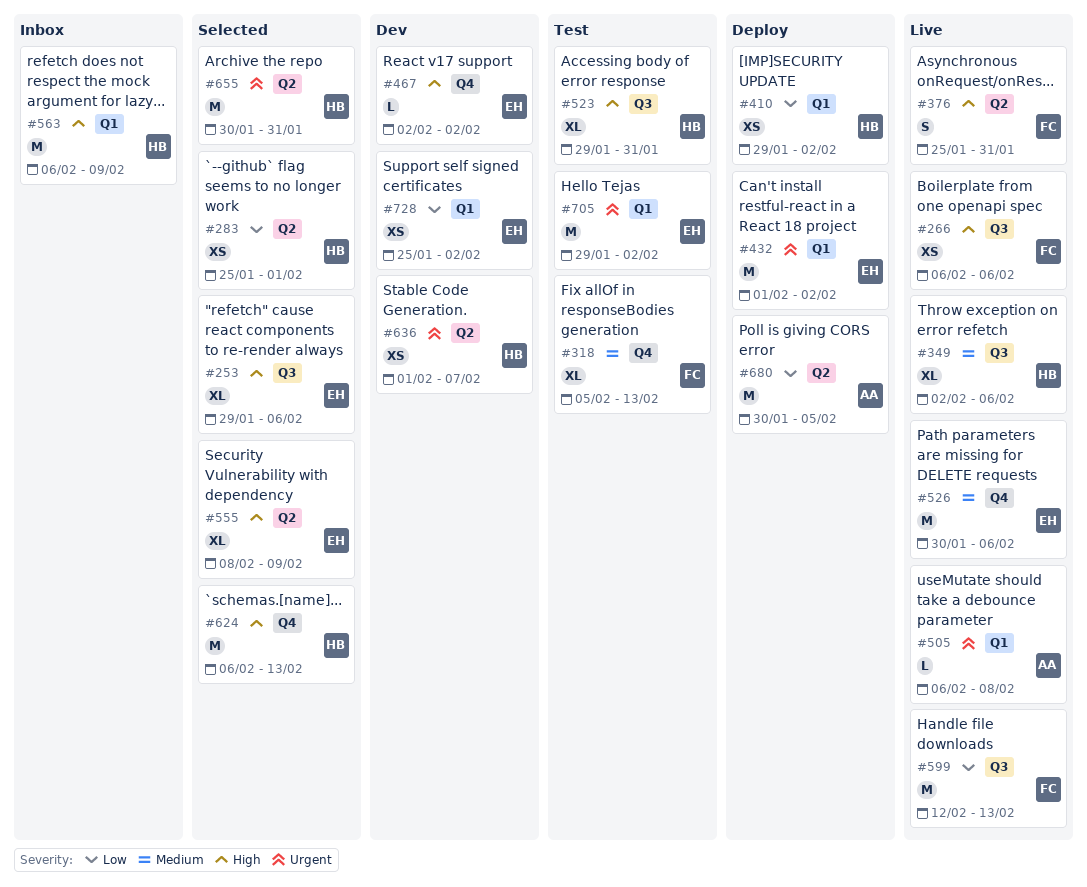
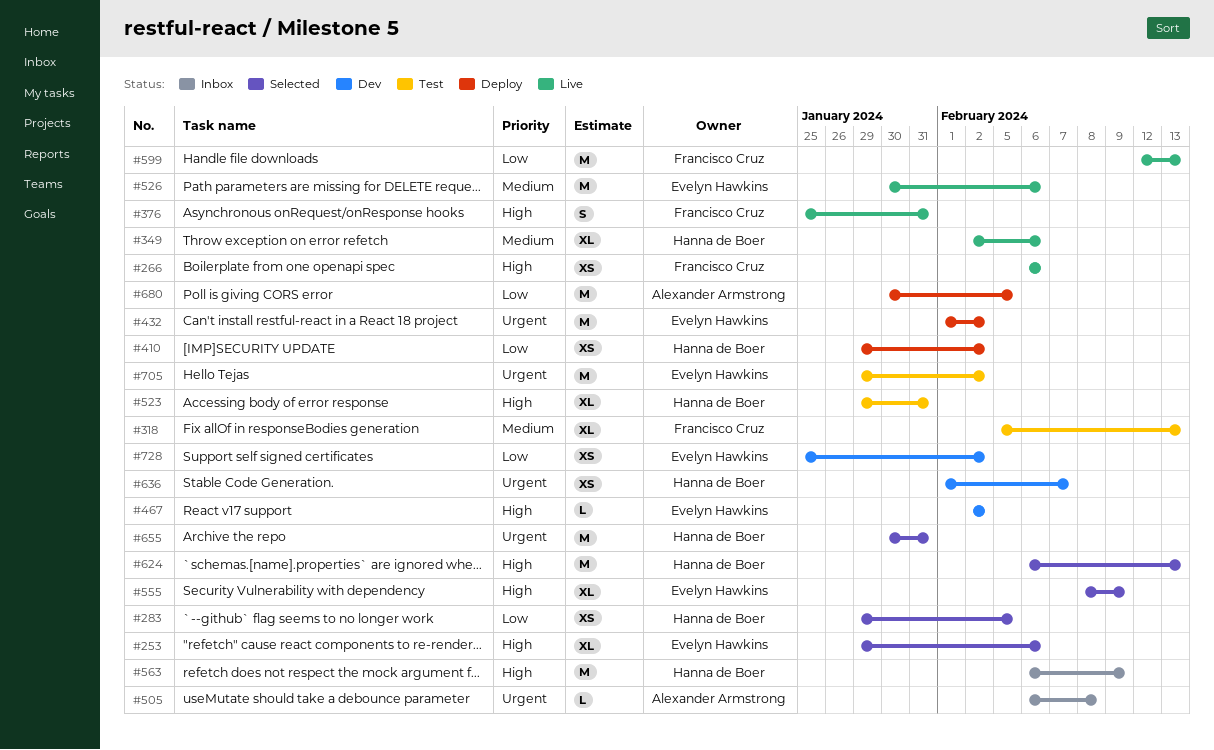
#283, start: Jan 25 -> Jan 29
#283, due: Feb 1 -> Feb 5
#505, status: Live -> Inbox

